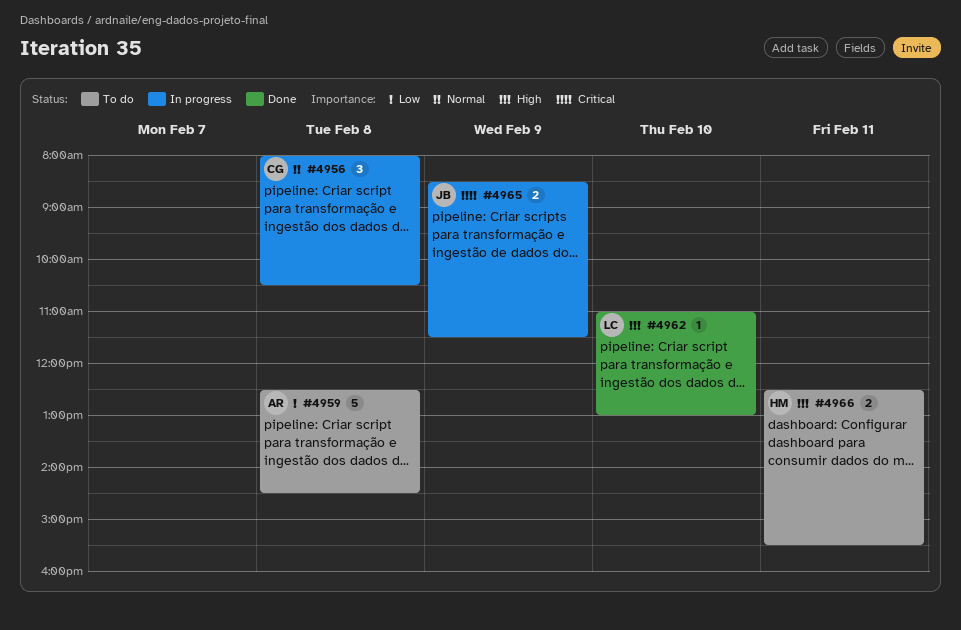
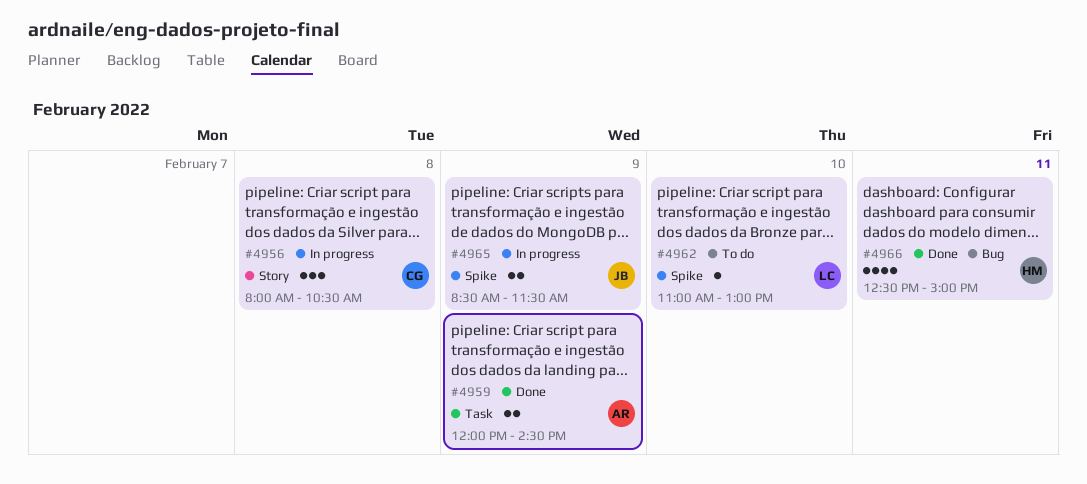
#4959, status: To do -> Done
#4959, estimate: 5 -> 2
#4959, day: Feb 8 -> Feb 9
#4959, begins: 12:30 -> 12:00
#4962, status: Done -> To do
#4966, status: To do -> Done
#4966, estimate: 2 -> 4
#4966, ends: 15:30 -> 15:00

